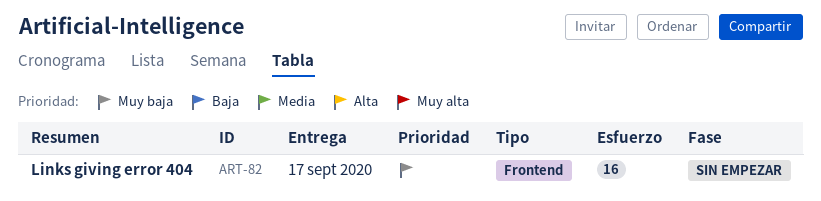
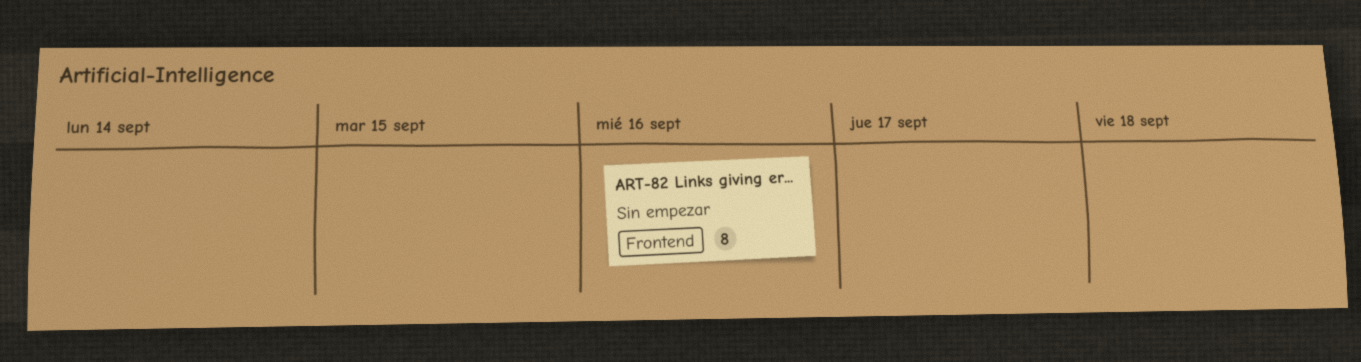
ART-82, estimate: 16 -> 8
ART-82, due: Sep 17 -> Sep 16

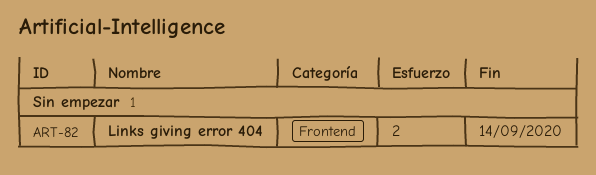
ART-82, estimate: 8 -> 2
ART-82, due: Sep 16 -> Sep 14

